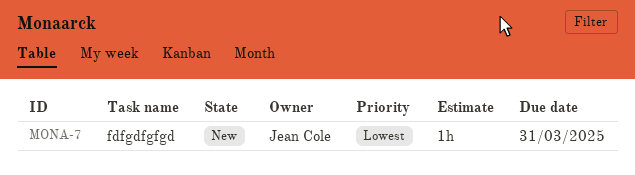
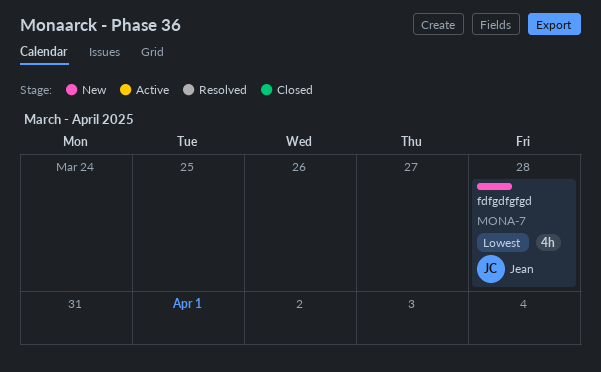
MONA-7, estimate: 1h -> 4h
MONA-7, due: Mar 31 -> Mar 28

